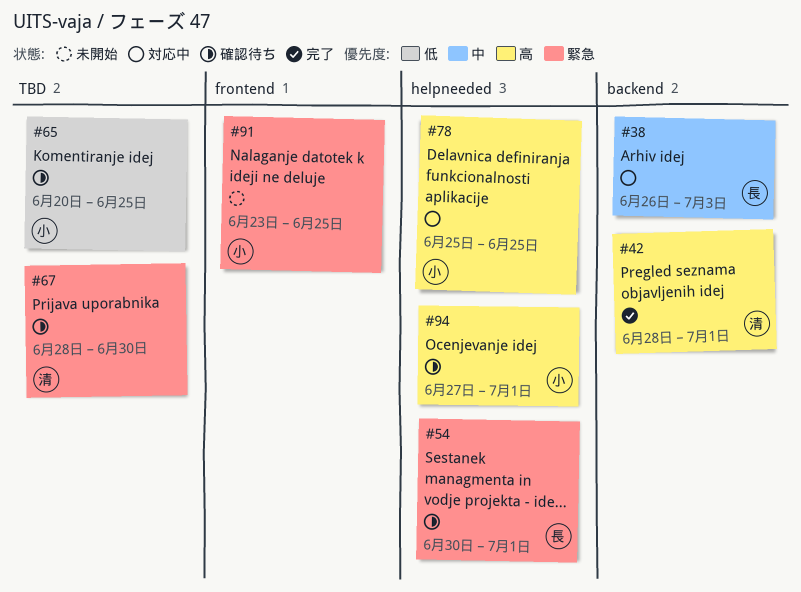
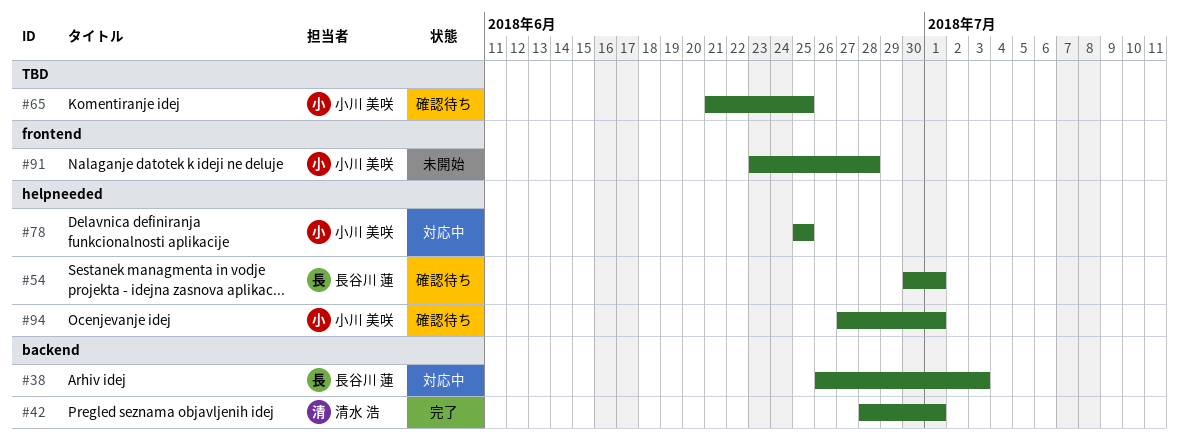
#65, start: Jun 20 -> Jun 21
#67: present -> none
#91, due: Jun 25 -> Jun 28

